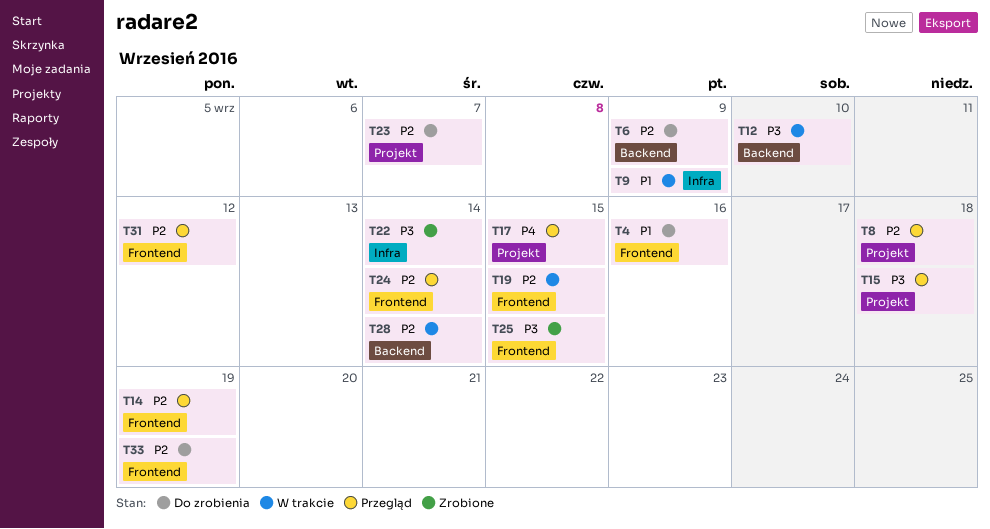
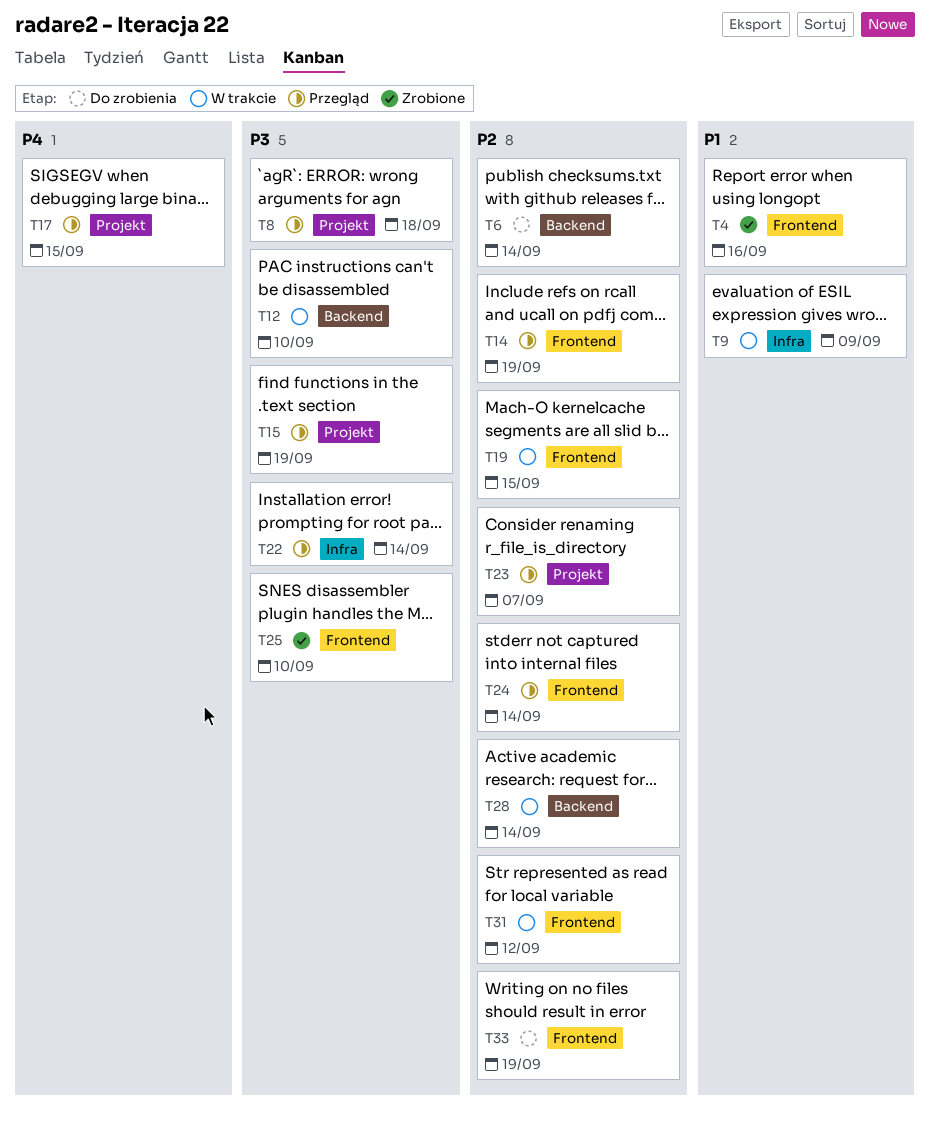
T4, status: Do zrobienia -> Zrobione
T6, due: Sep 9 -> Sep 14
T8, priority: P2 -> P3
T15, due: Sep 18 -> Sep 19
T22, status: Zrobione -> Przegląd
T23, status: Do zrobienia -> Przegląd
T25, due: Sep 15 -> Sep 10
T31, status: Przegląd -> W trakcie

